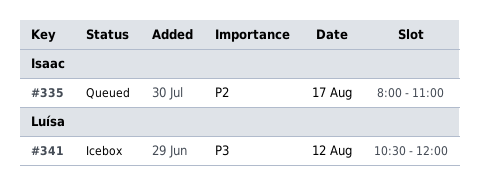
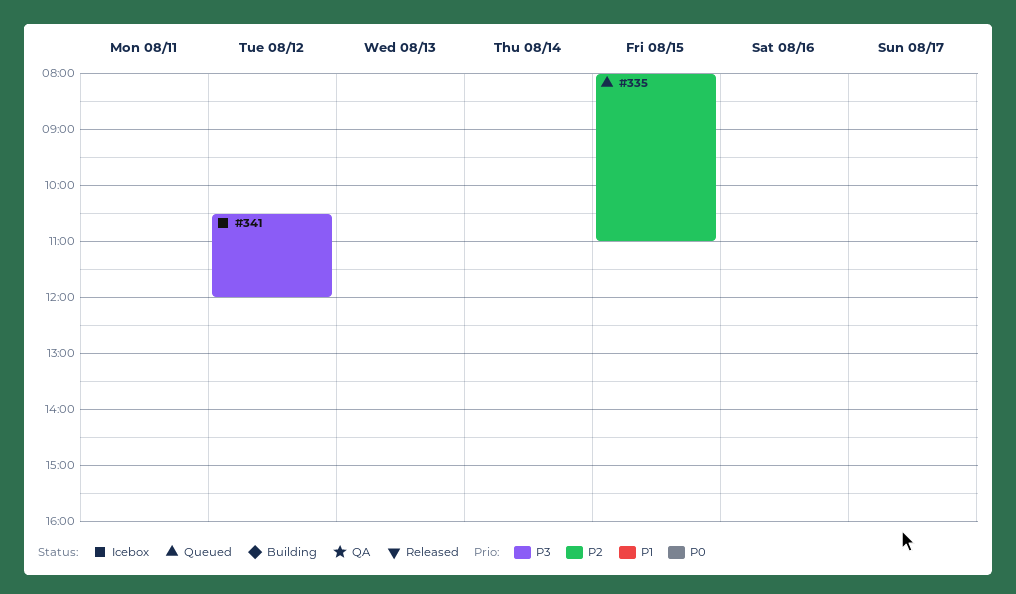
#335, day: Aug 17 -> Aug 15

